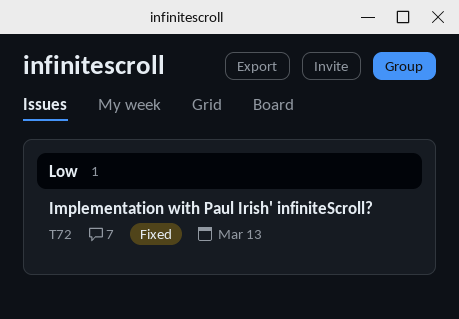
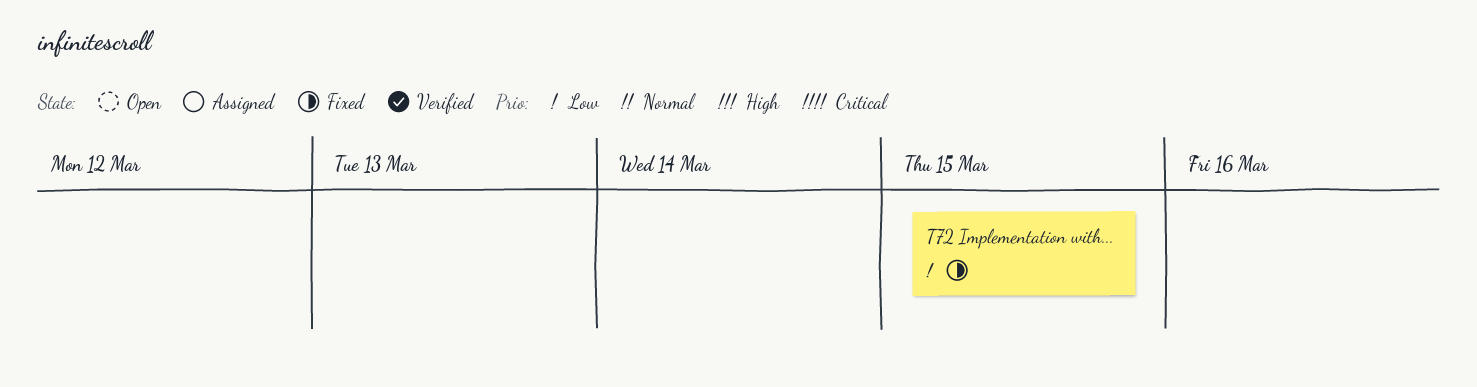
T72, due: Mar 13 -> Mar 15

